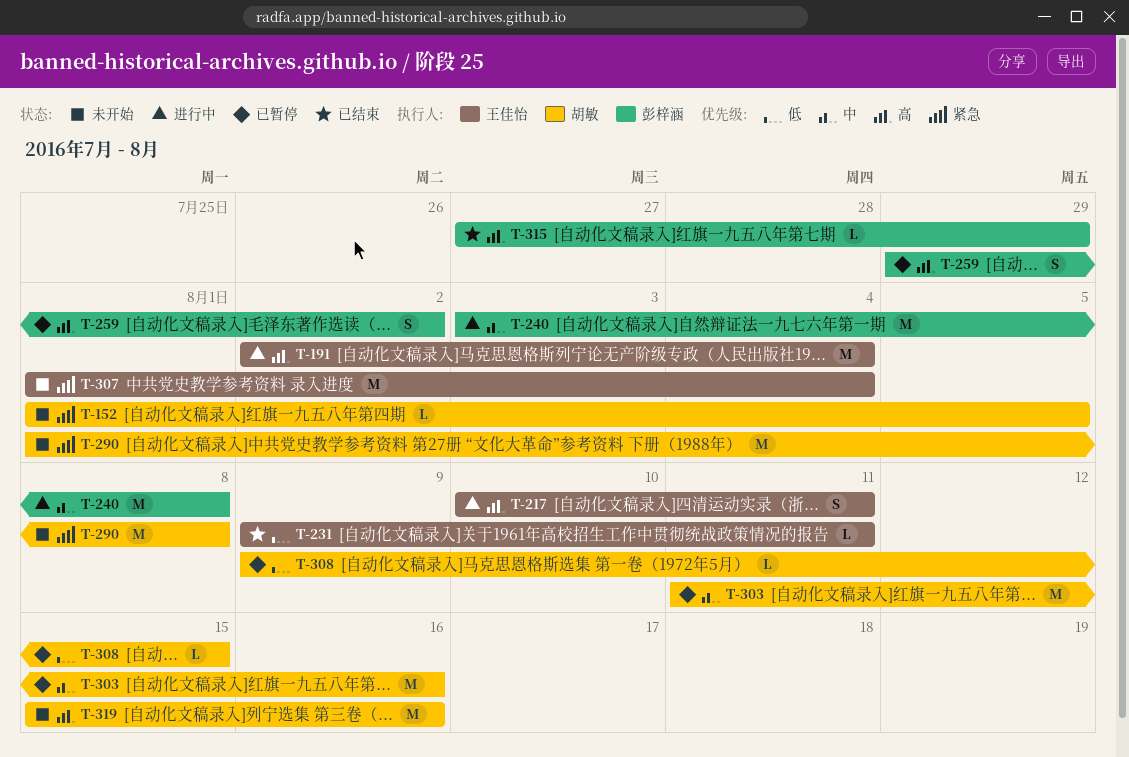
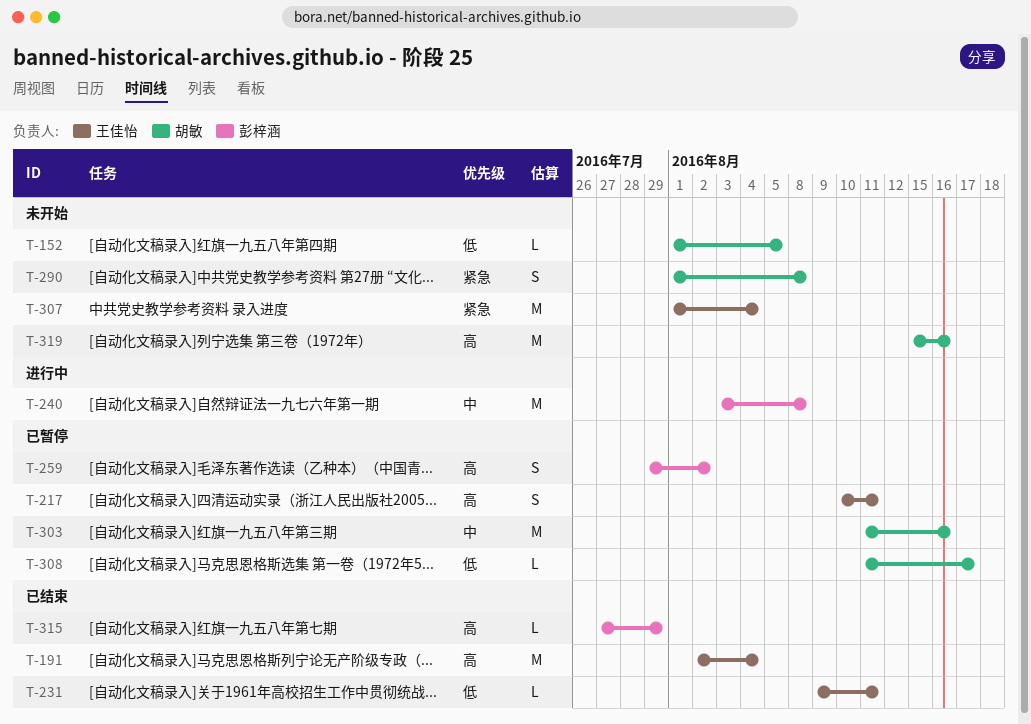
T-152, priority: 紧急 -> 低
T-191, status: 进行中 -> 已结束
T-217, status: 进行中 -> 已暂停
T-290, estimate: M -> S
T-308, start: Aug 9 -> Aug 11
T-308, due: Aug 15 -> Aug 17

